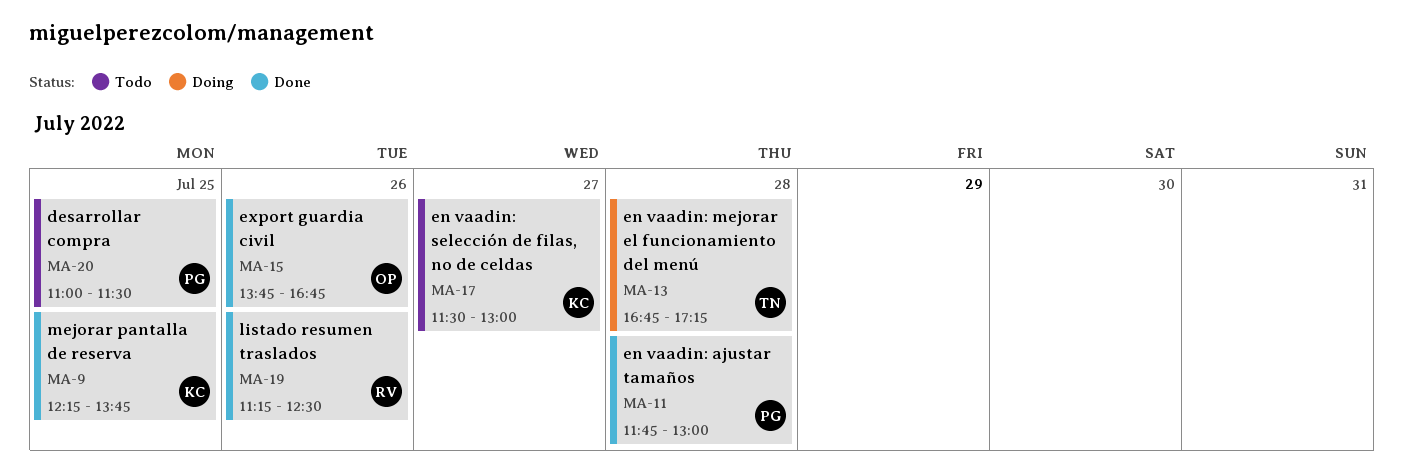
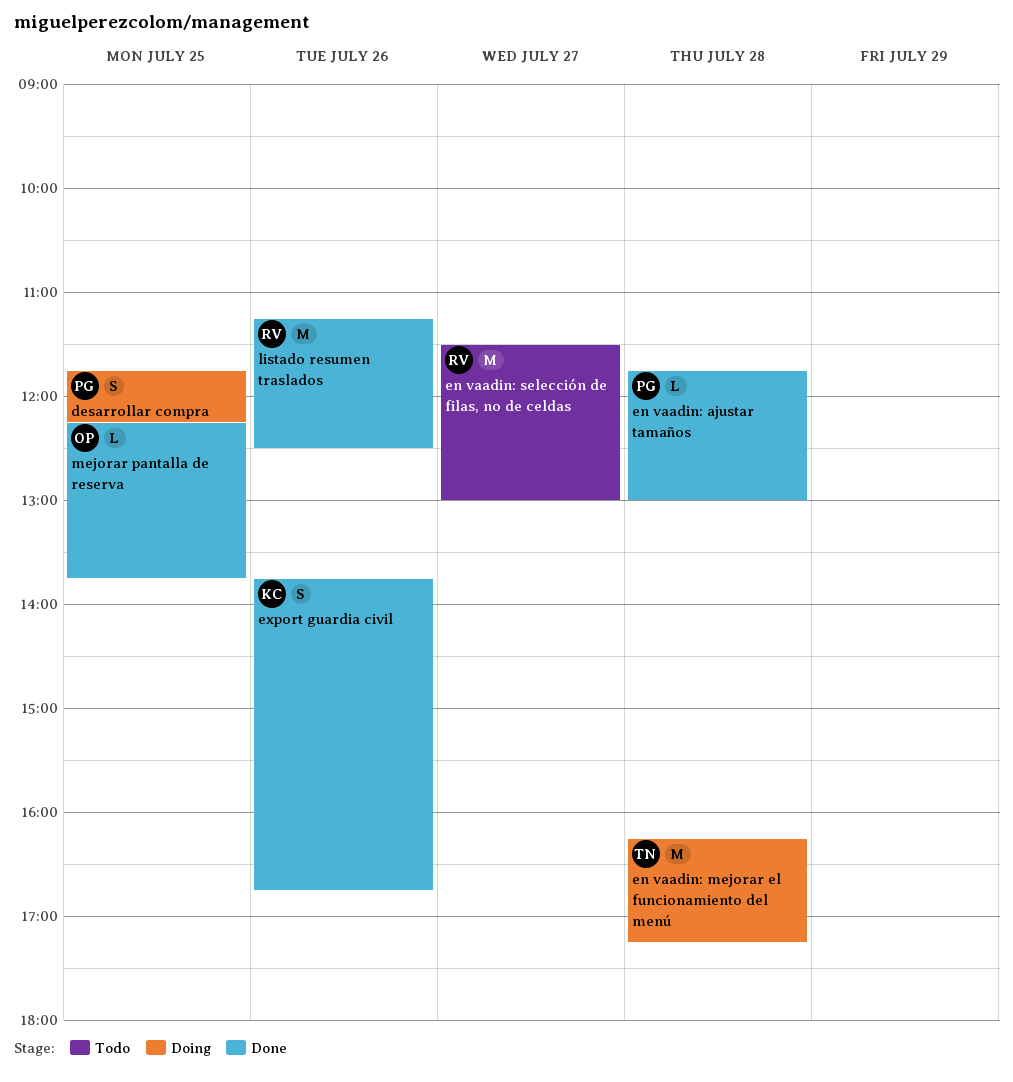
desarrollar compra, status: Todo -> Doing
desarrollar compra, begins: 11:00 -> 11:45
desarrollar compra, ends: 11:30 -> 12:15
en vaadin: mejorar el funcionamiento del menú, begins: 16:45 -> 16:15
en vaadin: selección de filas, no de celdas, owner: KC -> RV
export guardia civil, owner: OP -> KC
mejorar pantalla de reserva, owner: KC -> OP

